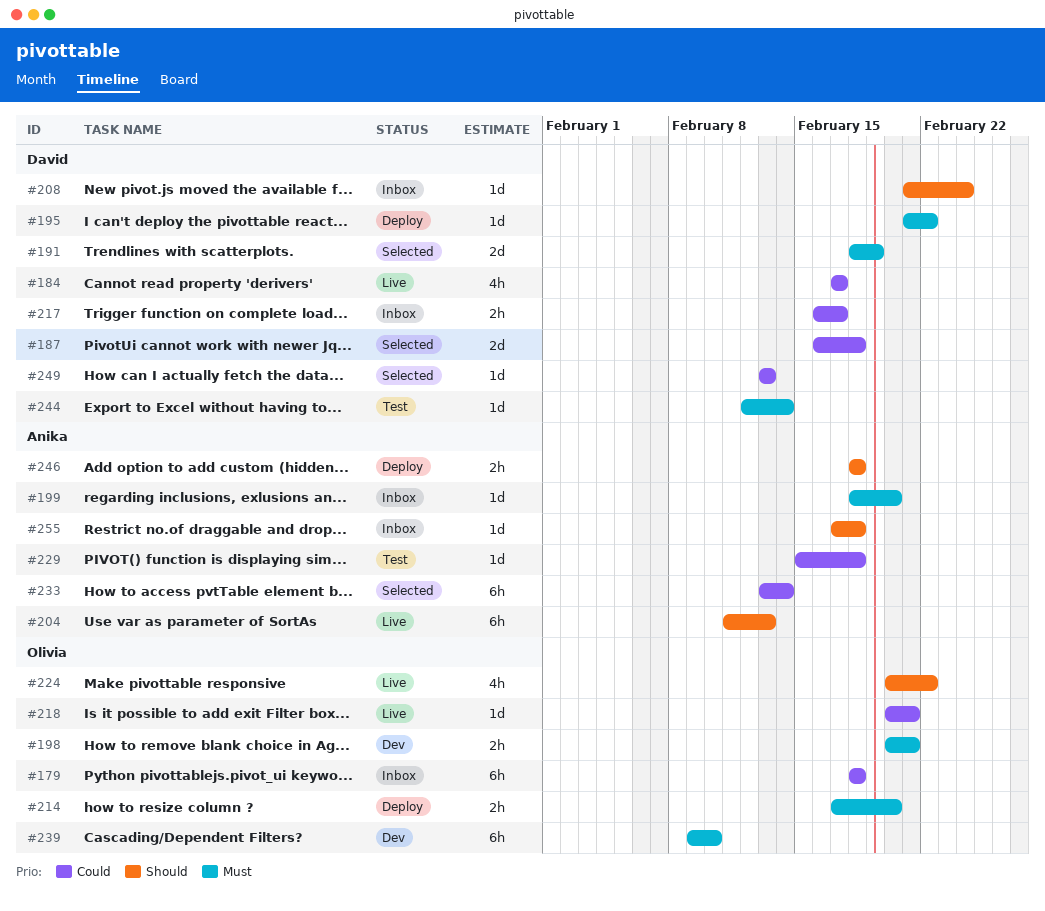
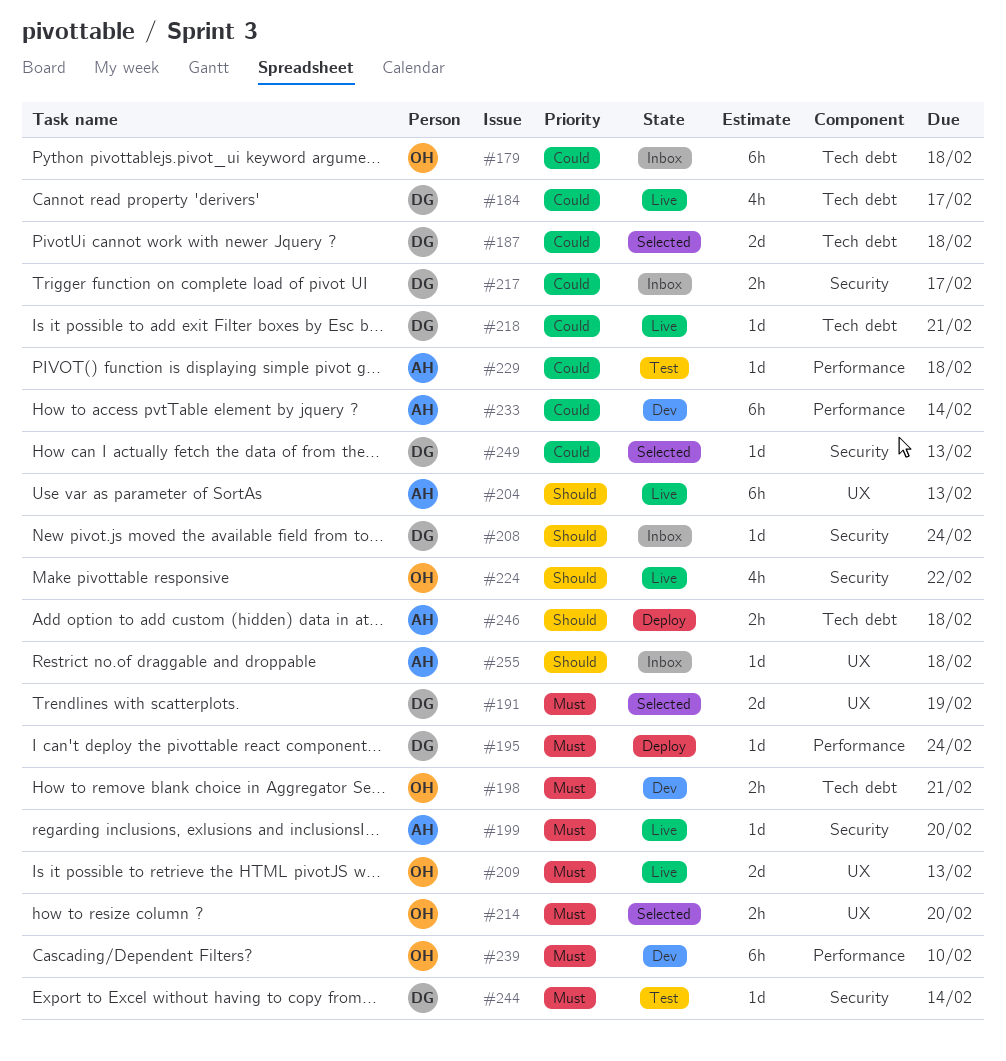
#195, due: Feb 22 -> Feb 24
#199, status: Inbox -> Live
#209: none -> present
#214, status: Deploy -> Selected
#218, owner: Olivia -> David
#233, status: Selected -> Dev

